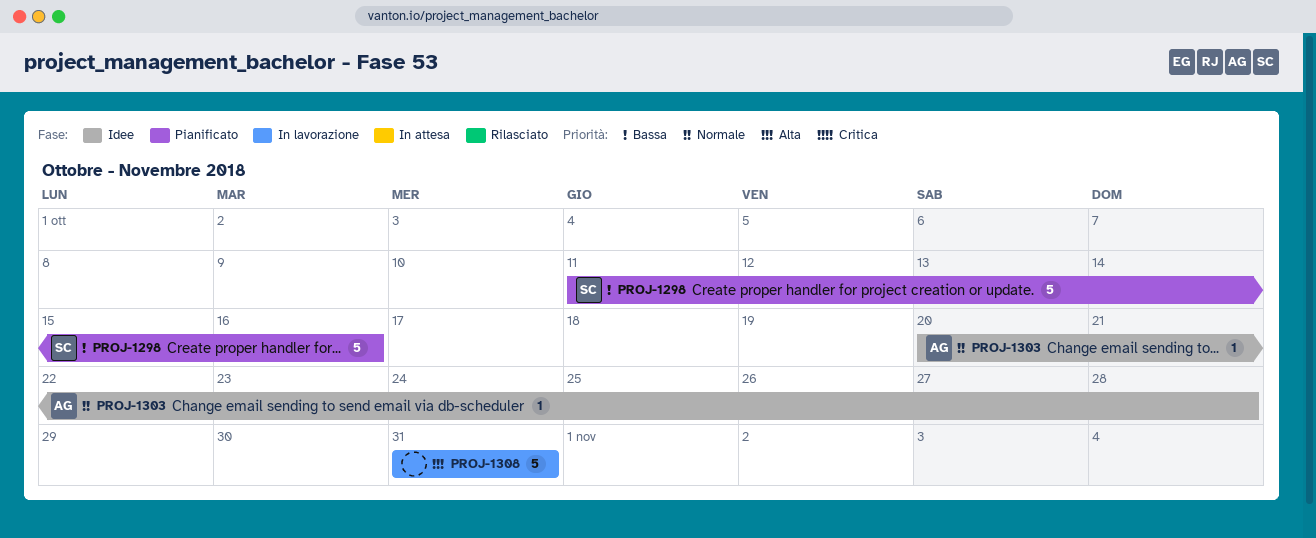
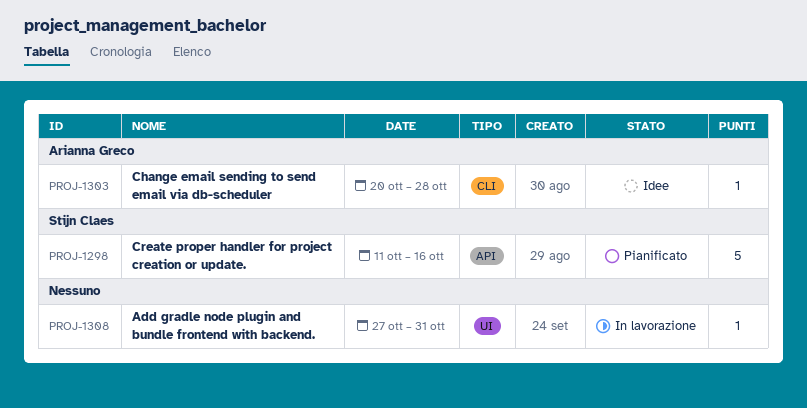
PROJ-1308, estimate: 5 -> 1
PROJ-1308, start: Oct 31 -> Oct 27

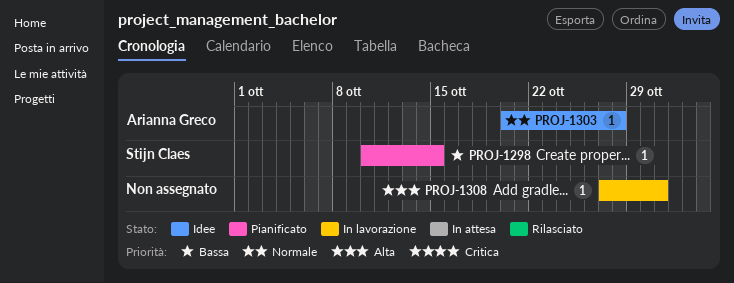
PROJ-1298, estimate: 5 -> 1
PROJ-1298, start: Oct 11 -> Oct 10
PROJ-1298, due: Oct 16 -> Oct 15

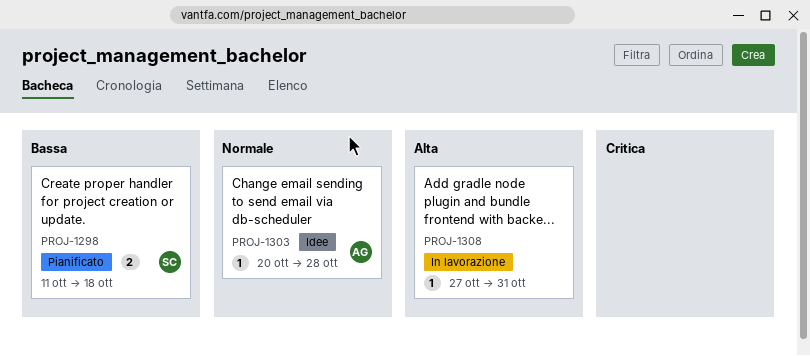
PROJ-1298, estimate: 1 -> 2
PROJ-1298, start: Oct 10 -> Oct 11
PROJ-1298, due: Oct 15 -> Oct 18

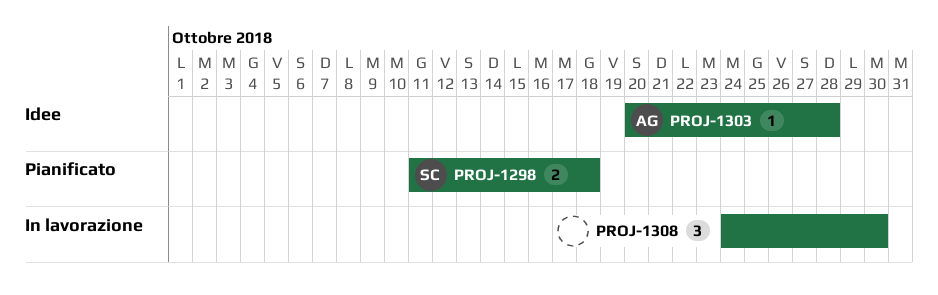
PROJ-1308, estimate: 1 -> 3
PROJ-1308, start: Oct 27 -> Oct 24
PROJ-1308, due: Oct 31 -> Oct 30

